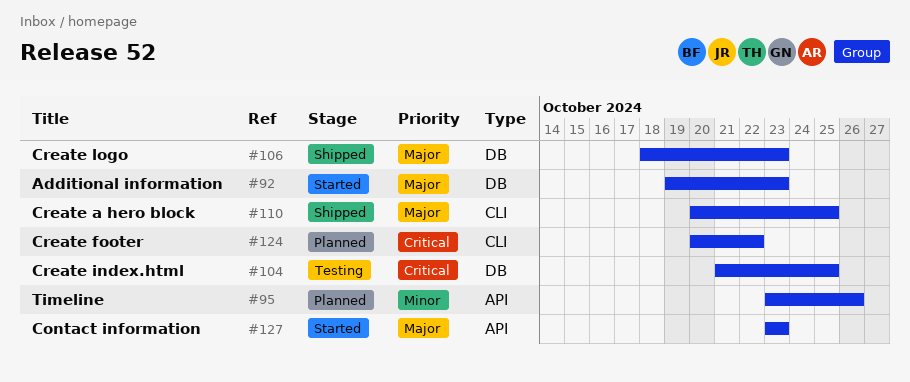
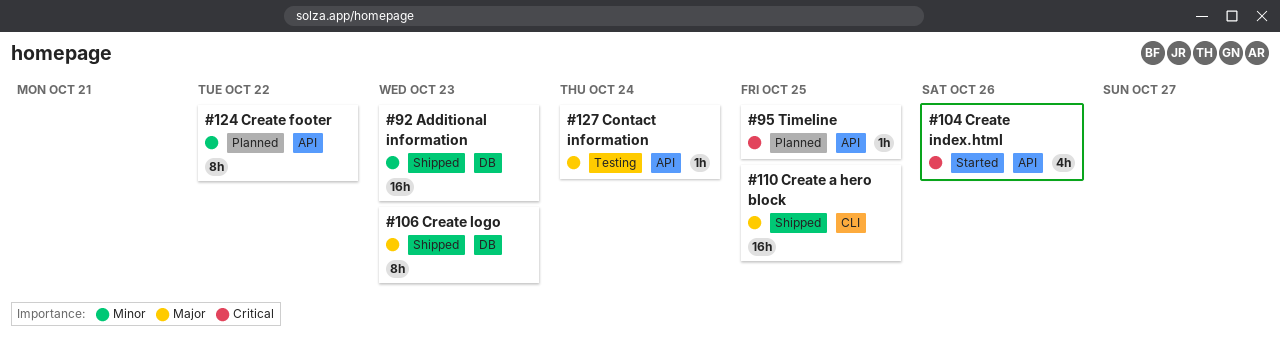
#92, status: Started -> Shipped
#92, priority: Major -> Minor
#95, priority: Minor -> Critical
#95, due: Oct 26 -> Oct 25
#104, status: Testing -> Started
#104, label: DB -> API
#104, due: Oct 25 -> Oct 26
#124, priority: Critical -> Minor
#124, label: CLI -> API
#127, status: Started -> Testing
#127, due: Oct 23 -> Oct 24

